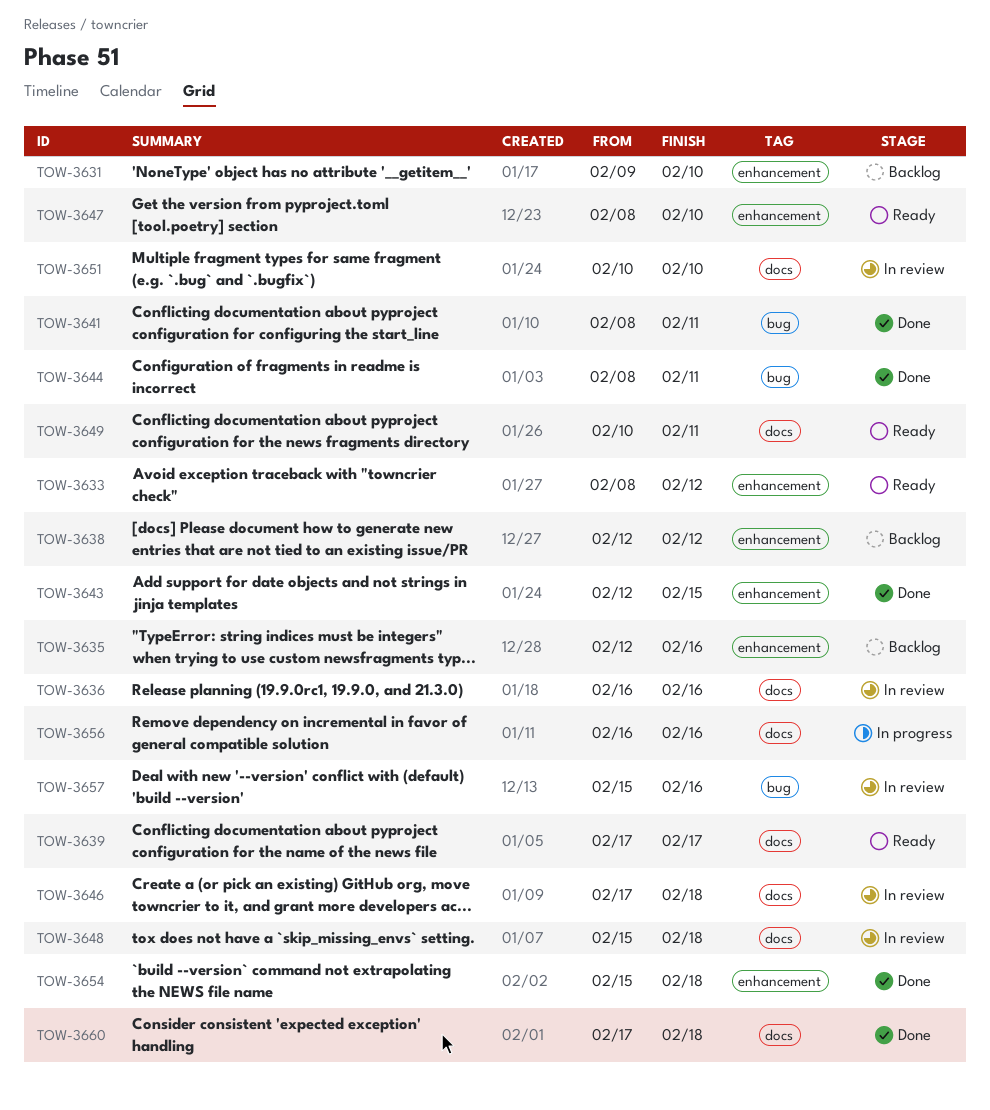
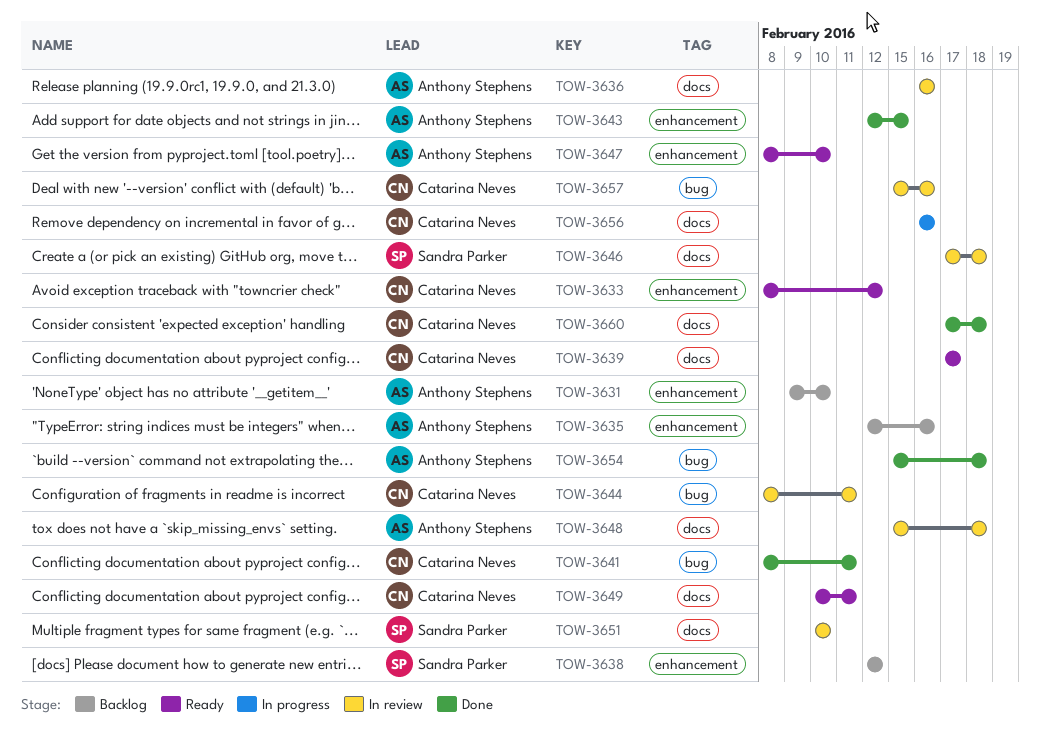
TOW-3644, status: Done -> In review
TOW-3654, label: enhancement -> bug

